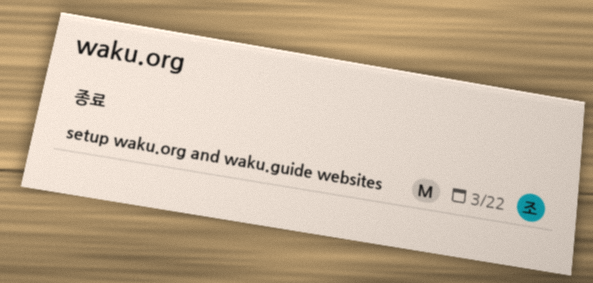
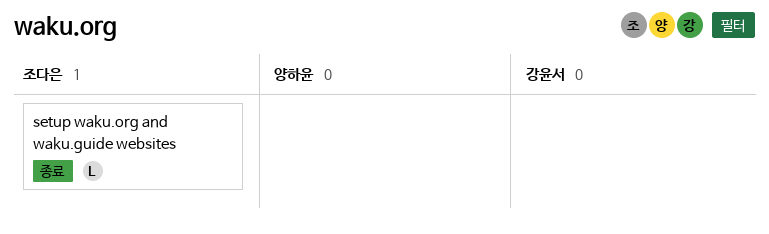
setup waku.org and waku.guide websites, estimate: M -> L

